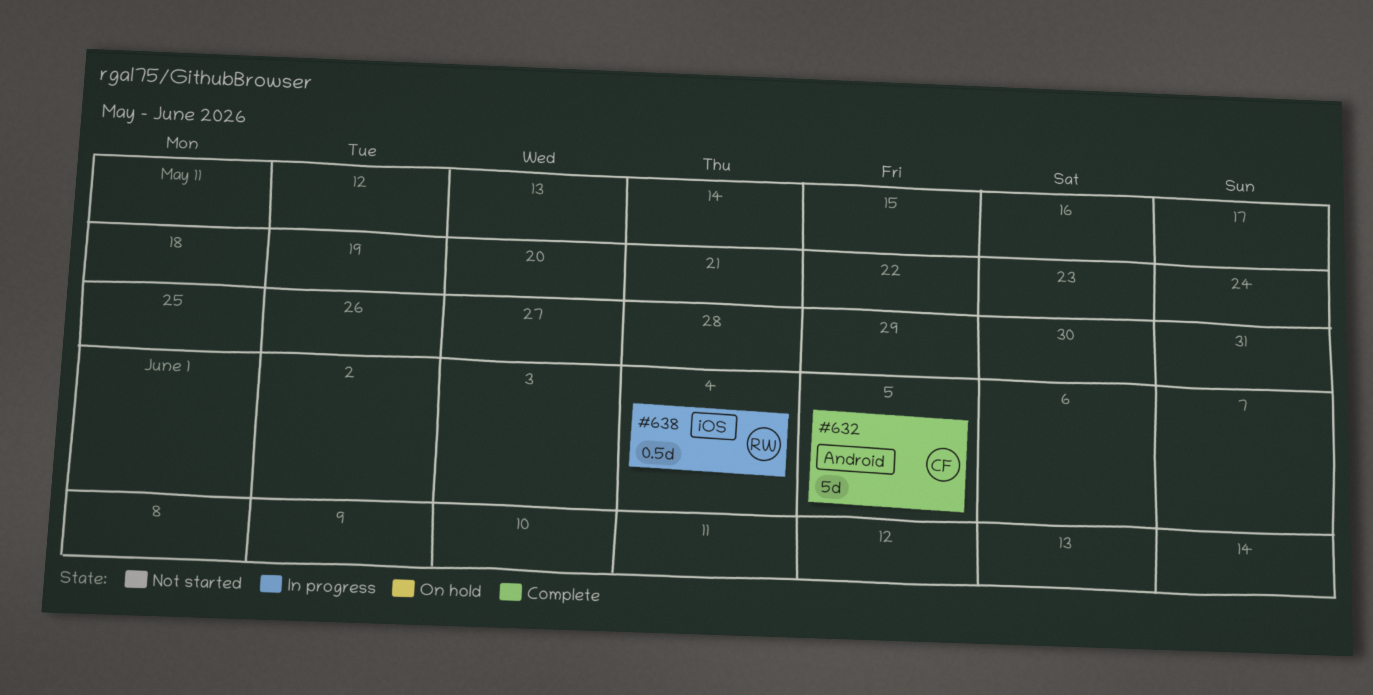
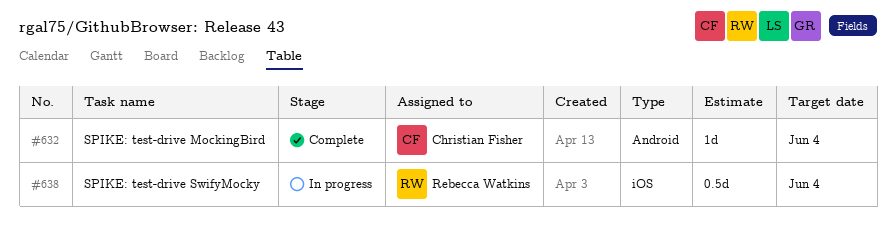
#632, estimate: 5d -> 1d
#632, due: Jun 5 -> Jun 4

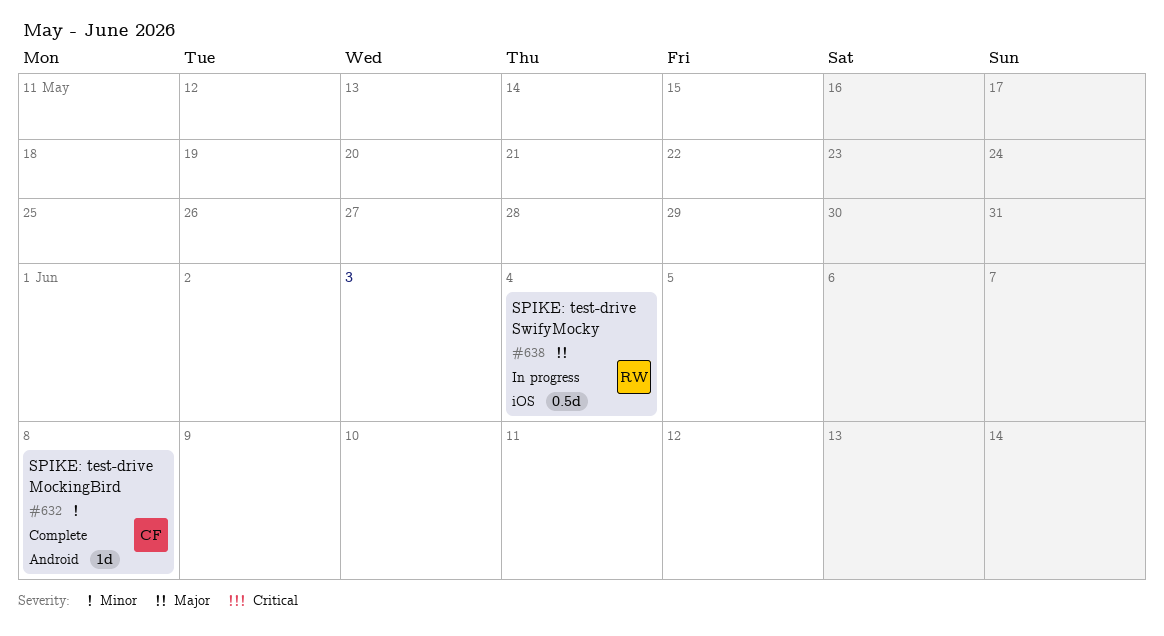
#632, due: Jun 4 -> Jun 8

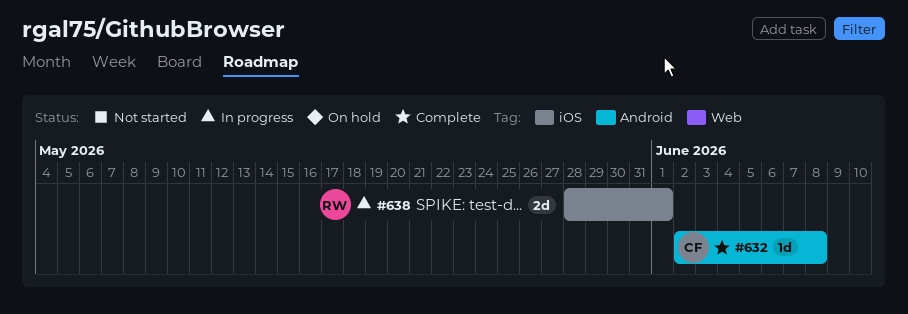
#638, estimate: 0.5d -> 2d
#638, due: Jun 4 -> Jun 1

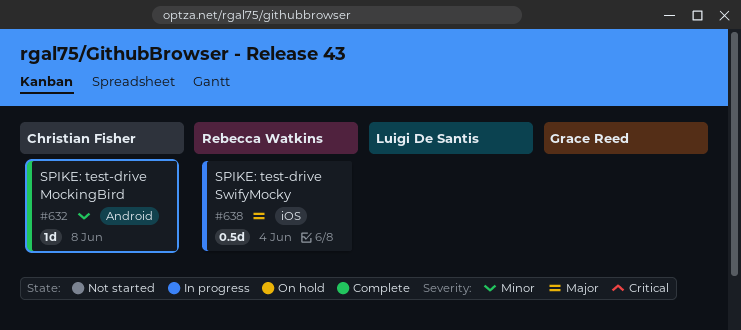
#638, estimate: 2d -> 0.5d
#638, due: Jun 1 -> Jun 4

